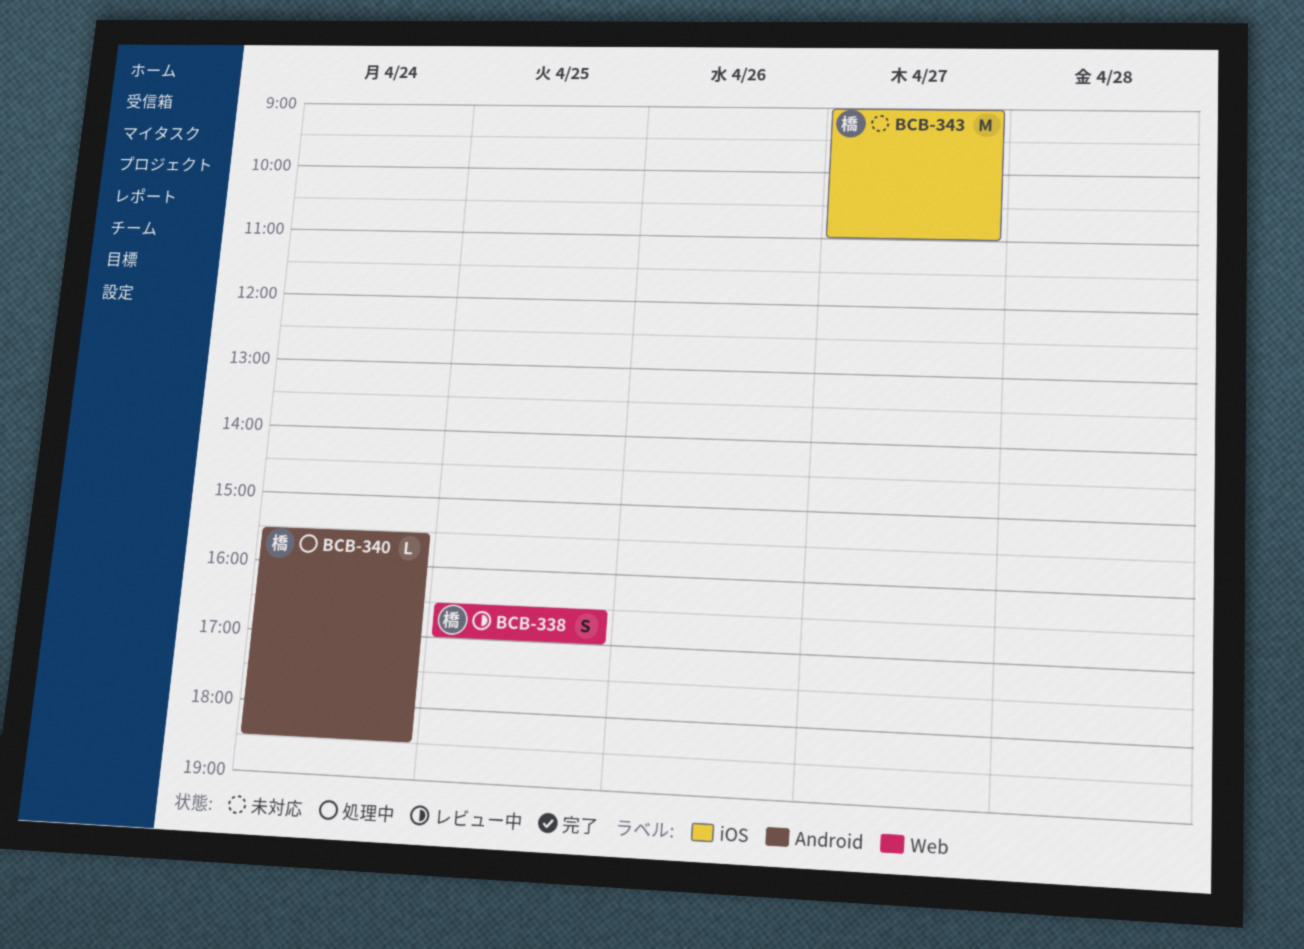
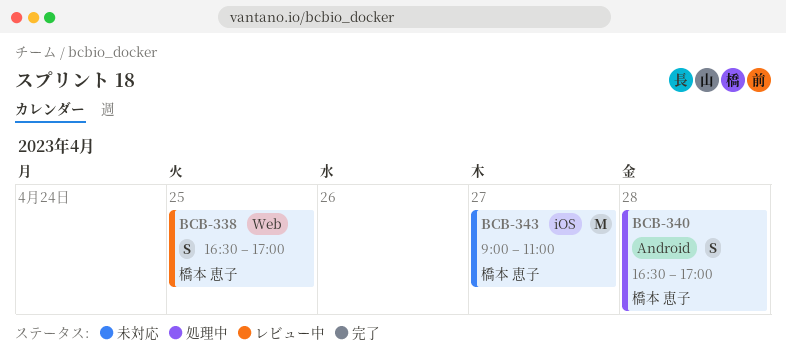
BCB-340, estimate: L -> S
BCB-340, day: Apr 24 -> Apr 28
BCB-340, begins: 15:30 -> 16:30
BCB-340, ends: 18:30 -> 17:00

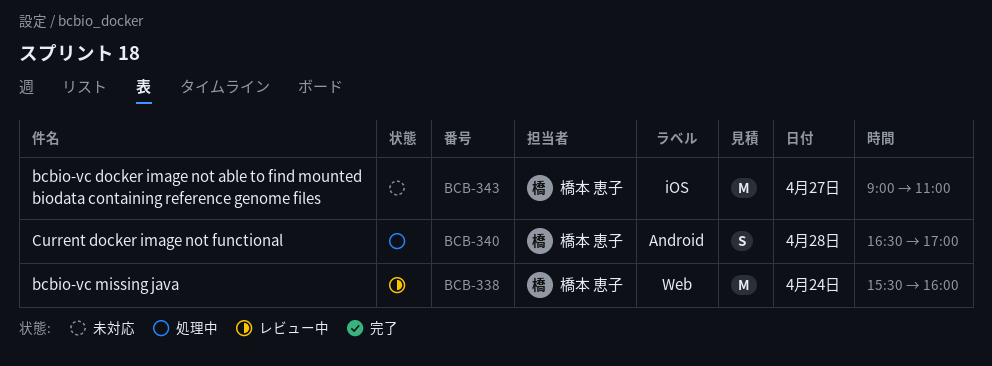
BCB-338, estimate: S -> M
BCB-338, day: Apr 25 -> Apr 24
BCB-338, begins: 16:30 -> 15:30
BCB-338, ends: 17:00 -> 16:00

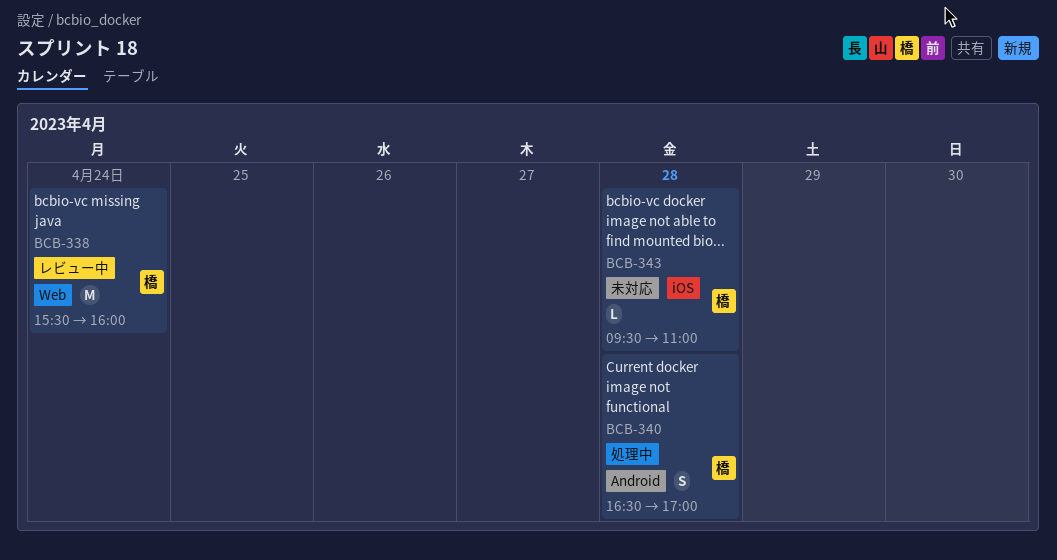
BCB-343, estimate: M -> L
BCB-343, day: Apr 27 -> Apr 28
BCB-343, begins: 09:00 -> 09:30

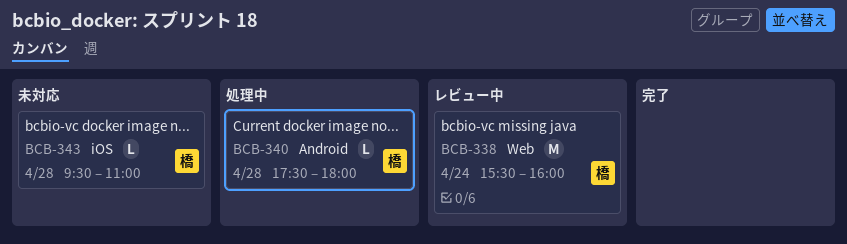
BCB-340, estimate: S -> L
BCB-340, begins: 16:30 -> 17:30
BCB-340, ends: 17:00 -> 18:00

